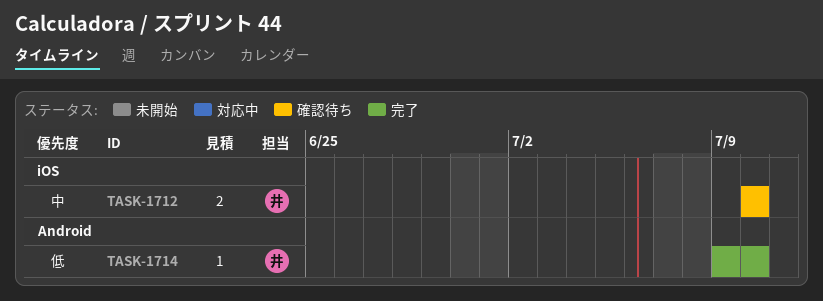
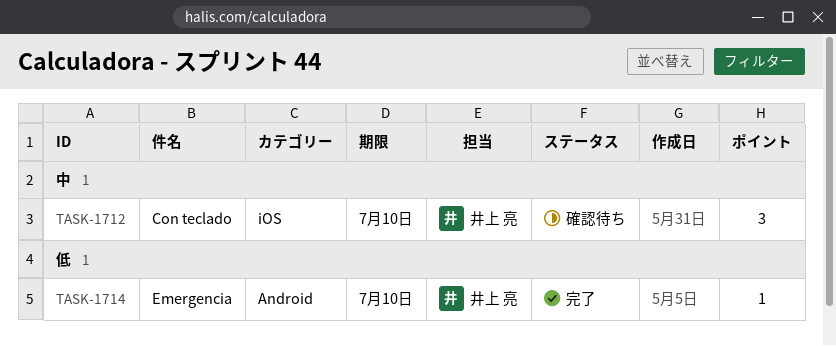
TASK-1712, estimate: 2 -> 3

